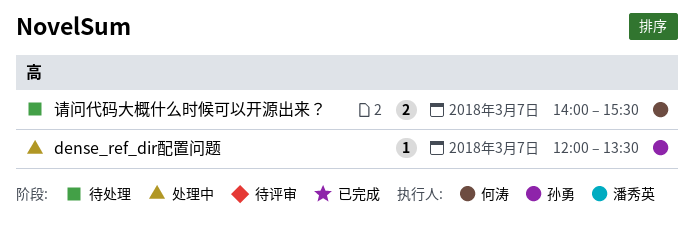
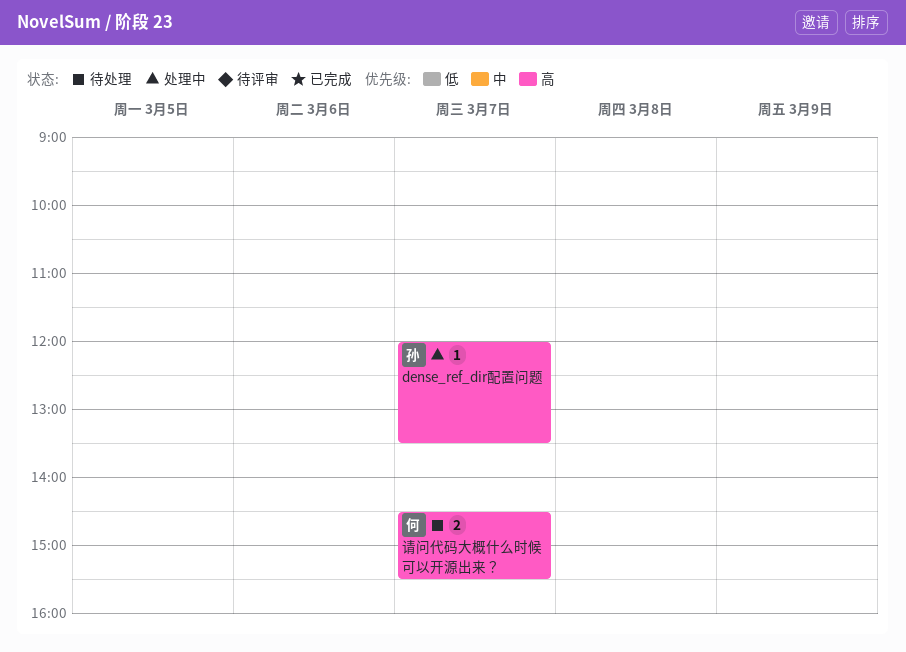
请问代码大概什么时候可以开源出来？, begins: 14:00 -> 14:30

